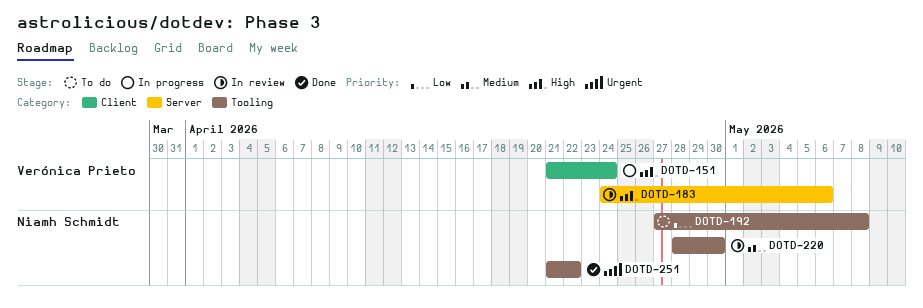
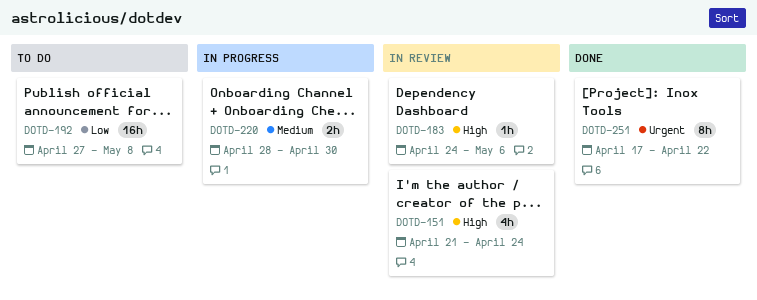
DOTD-151, status: In progress -> In review
DOTD-220, status: In review -> In progress
DOTD-251, start: Apr 21 -> Apr 17

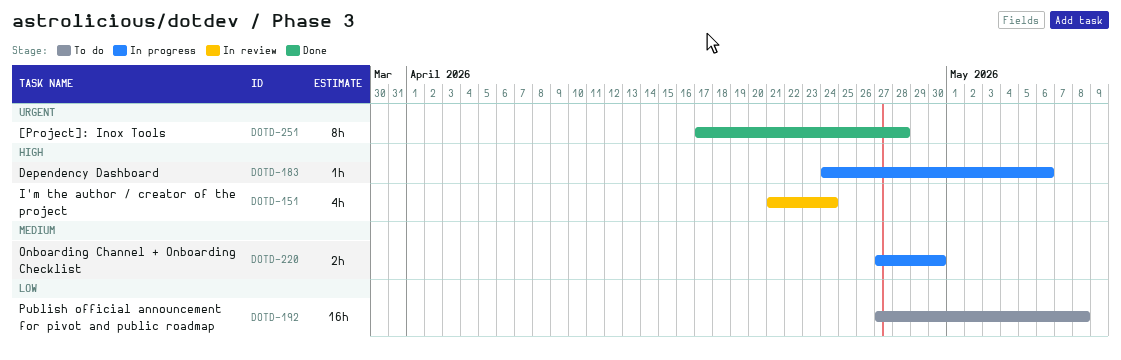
DOTD-183, status: In review -> In progress
DOTD-220, start: Apr 28 -> Apr 27
DOTD-251, due: Apr 22 -> Apr 28

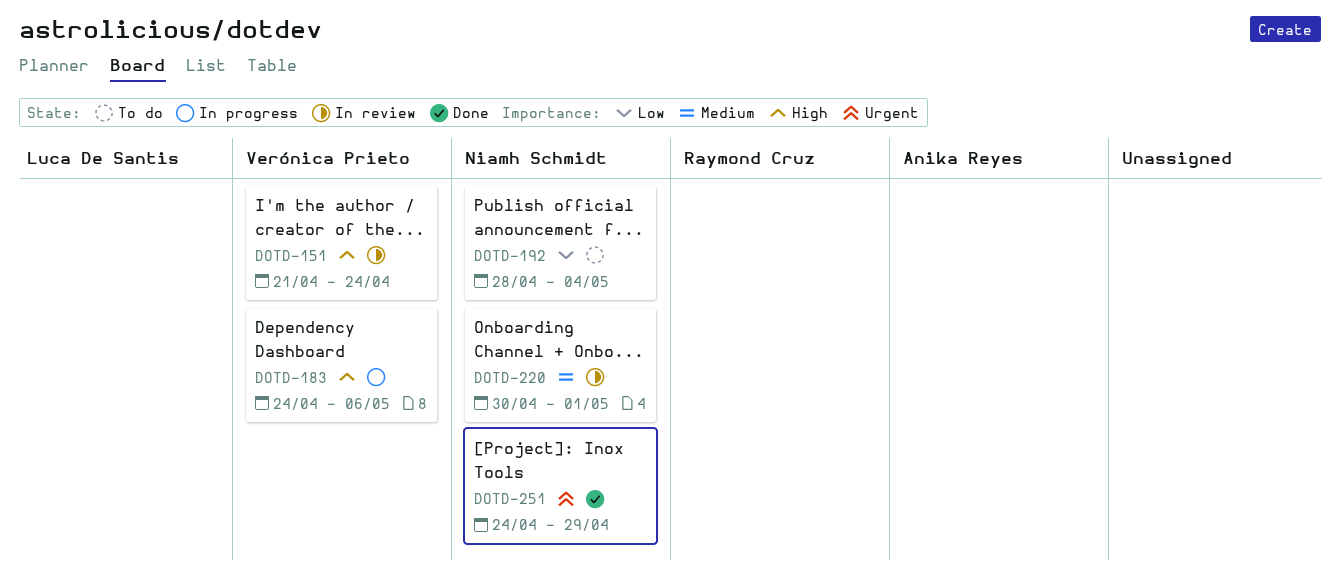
DOTD-192, start: Apr 27 -> Apr 28
DOTD-192, due: May 8 -> May 4
DOTD-220, status: In progress -> In review
DOTD-220, start: Apr 27 -> Apr 30
DOTD-220, due: Apr 30 -> May 1
DOTD-251, start: Apr 17 -> Apr 24
DOTD-251, due: Apr 28 -> Apr 29

